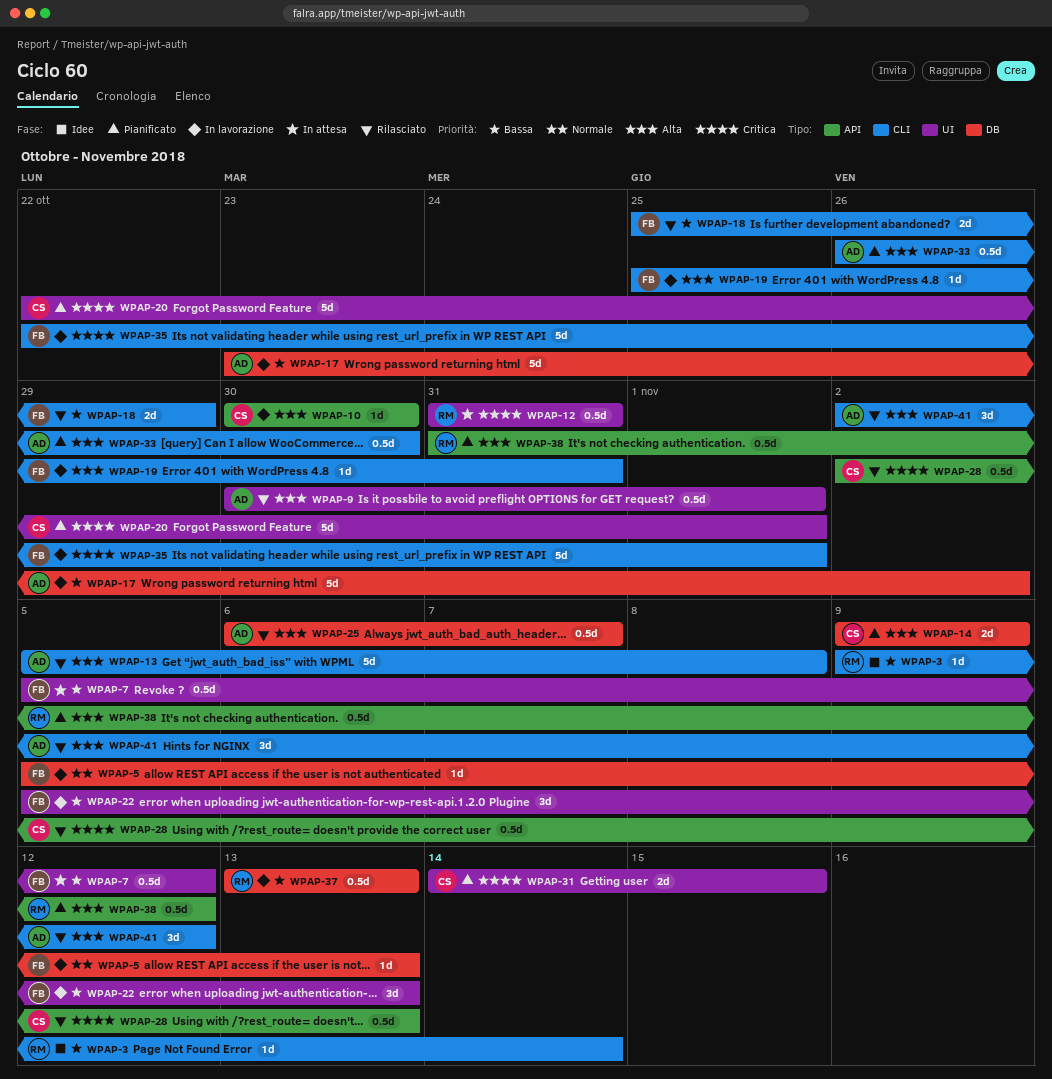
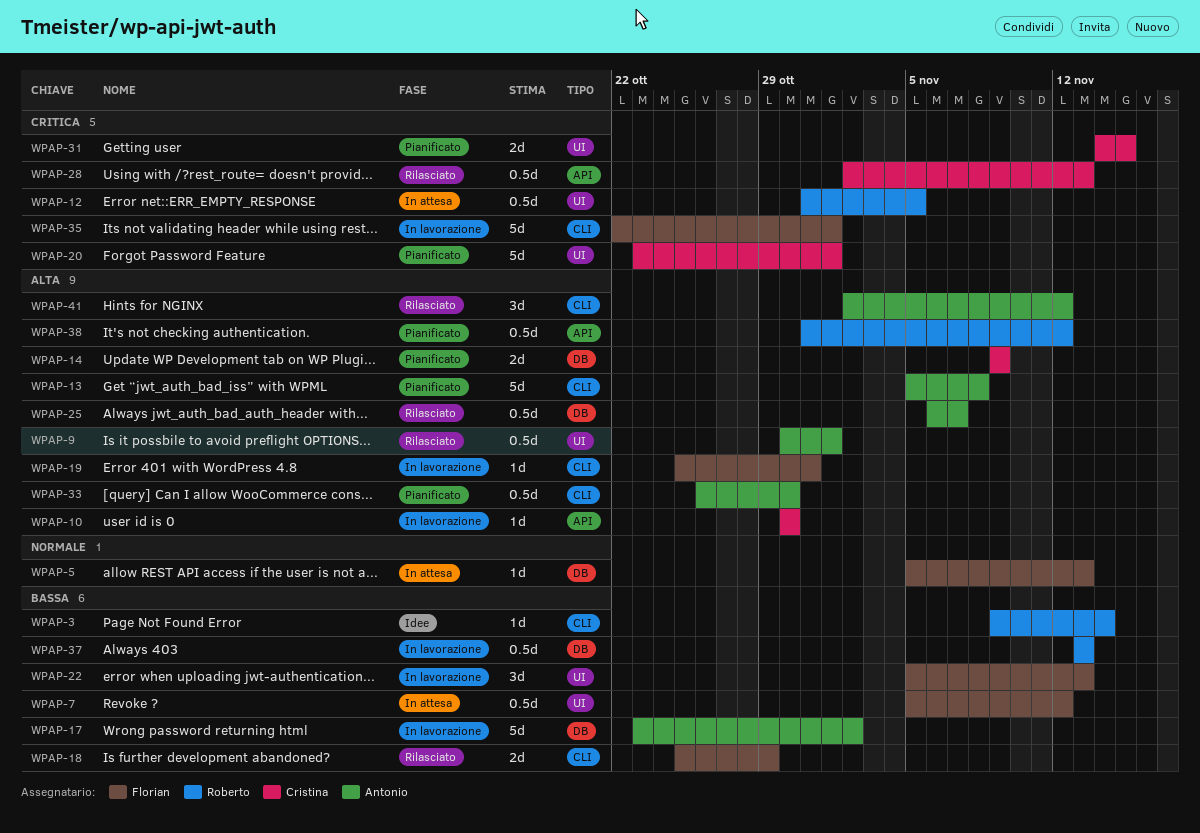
WPAP-5, status: In lavorazione -> In attesa
WPAP-12, due: Oct 31 -> Nov 5
WPAP-13, status: Rilasciato -> Pianificato
WPAP-20, start: Oct 22 -> Oct 23

